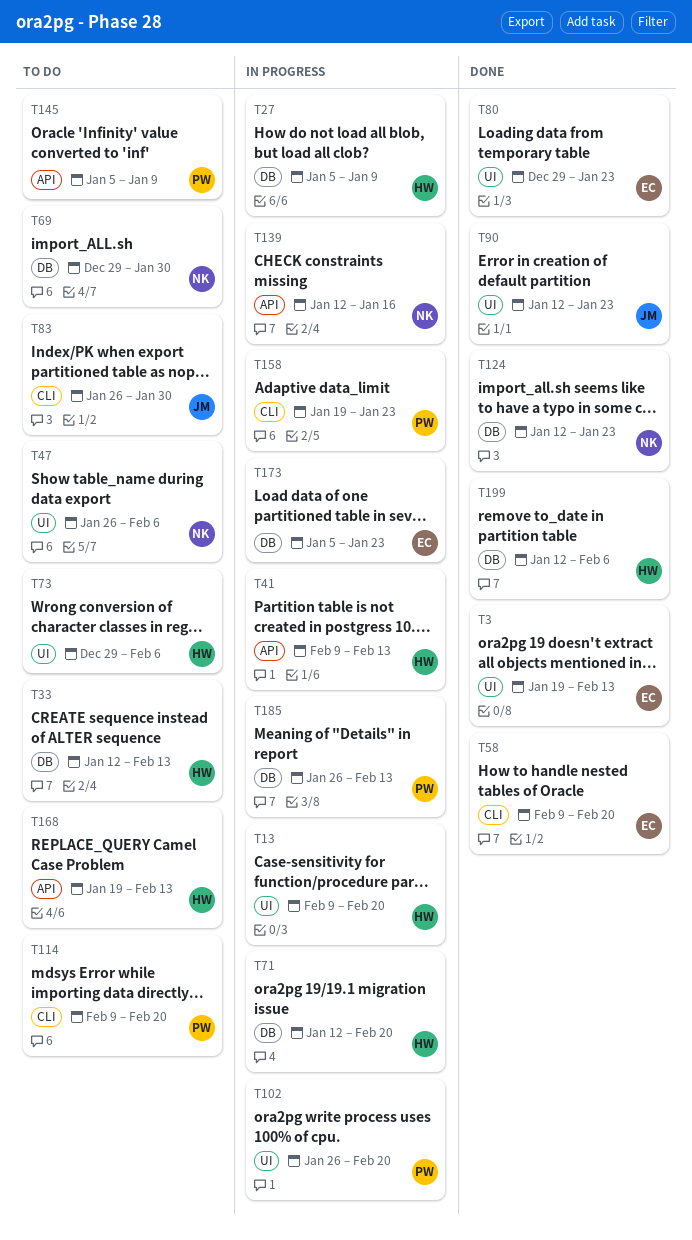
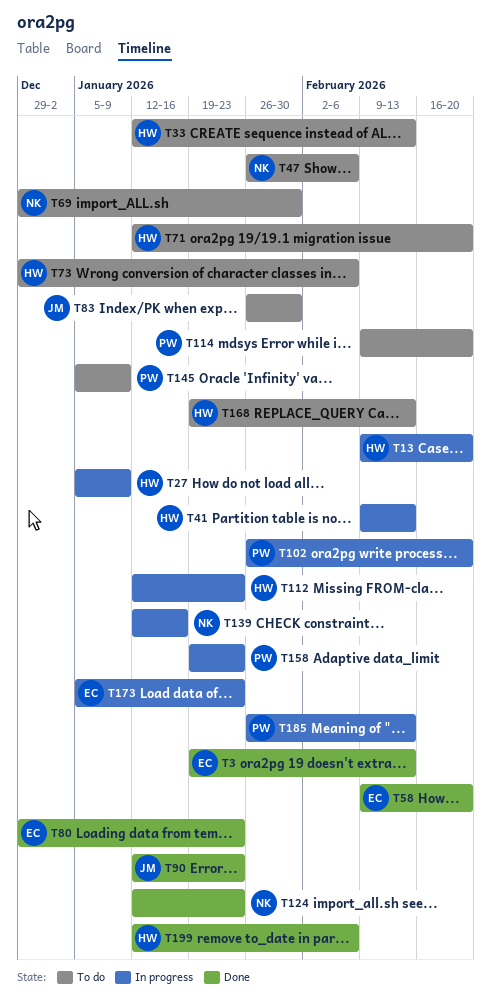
T71, status: In progress -> To do
T112: none -> present

